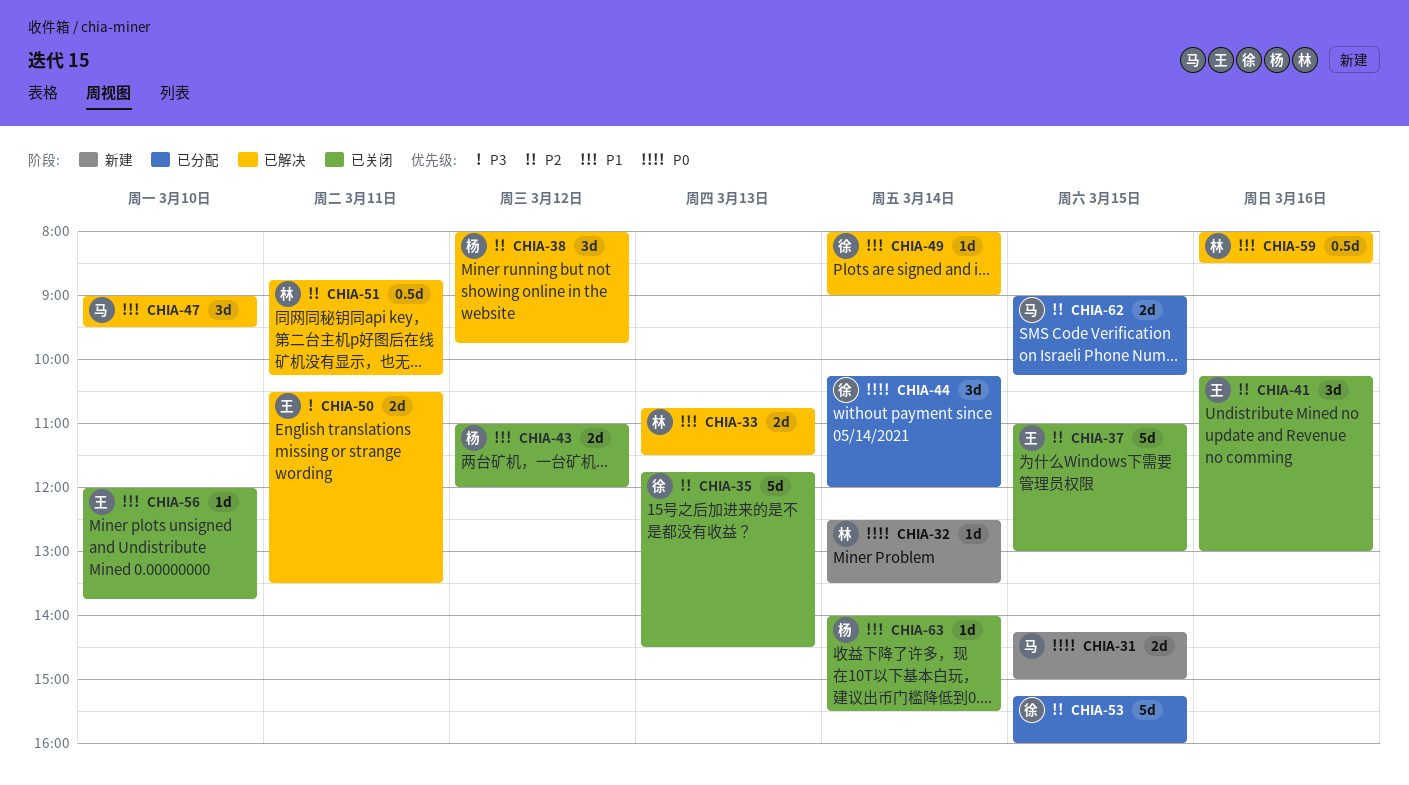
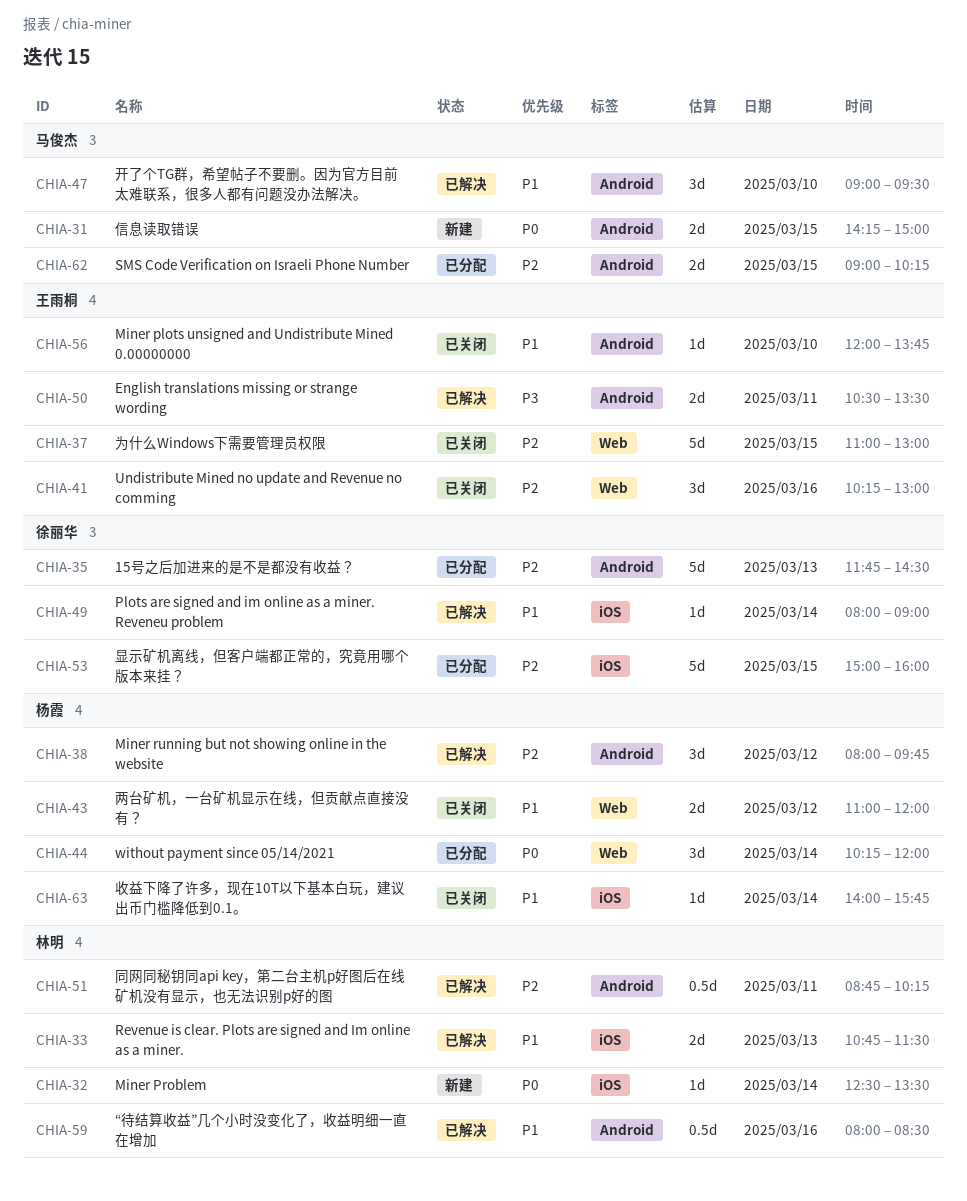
CHIA-35, status: 已关闭 -> 已分配
CHIA-44, owner: 徐丽华 -> 杨霞
CHIA-53, begins: 15:15 -> 15:00
CHIA-63, ends: 15:30 -> 15:45

